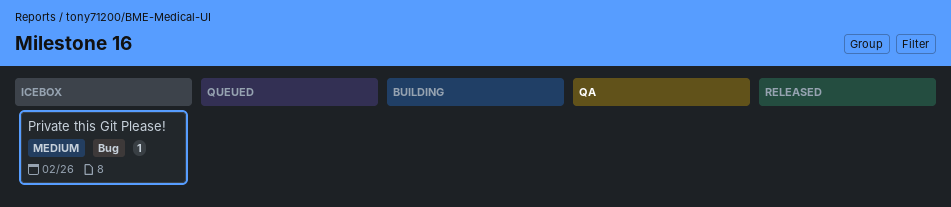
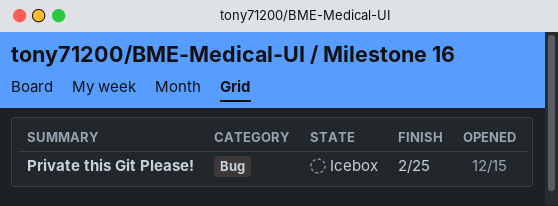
Private this Git Please!, due: Feb 26 -> Feb 25

